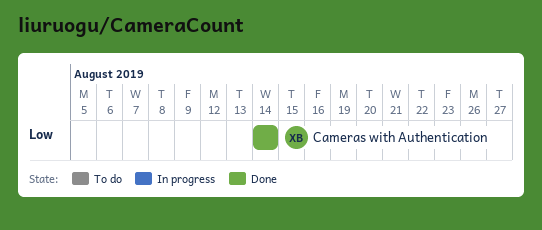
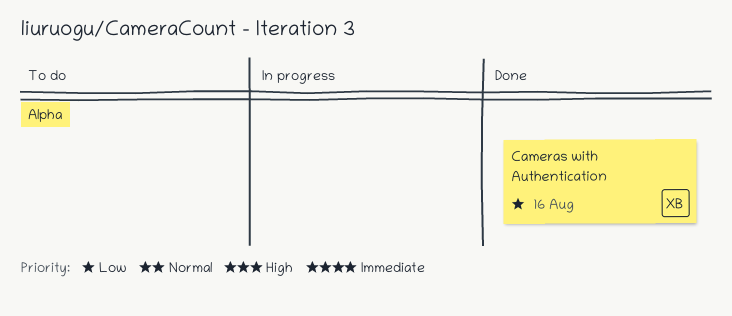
Cameras with Authentication, due: Aug 14 -> Aug 16

